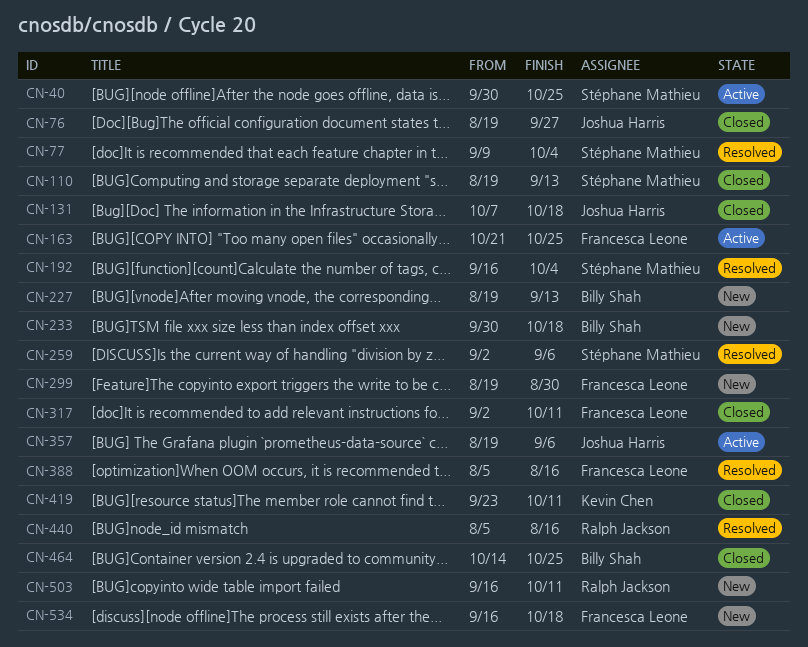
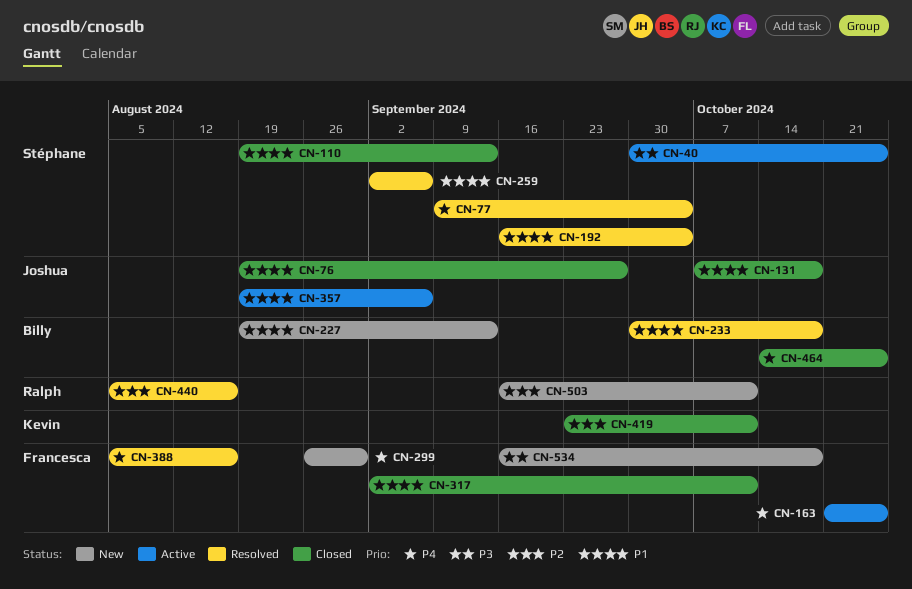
CN-233, status: New -> Resolved
CN-299, start: Aug 19 -> Aug 26

